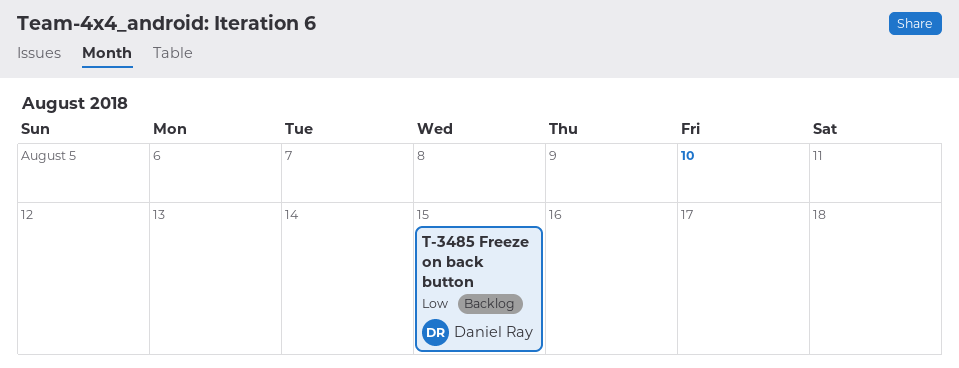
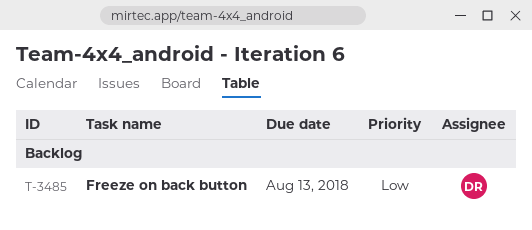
T-3485, due: Aug 15 -> Aug 13

